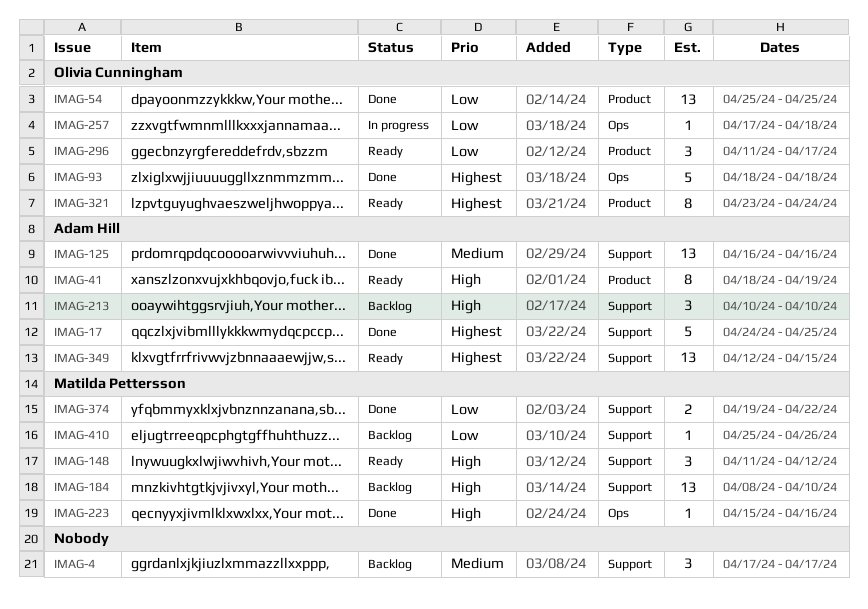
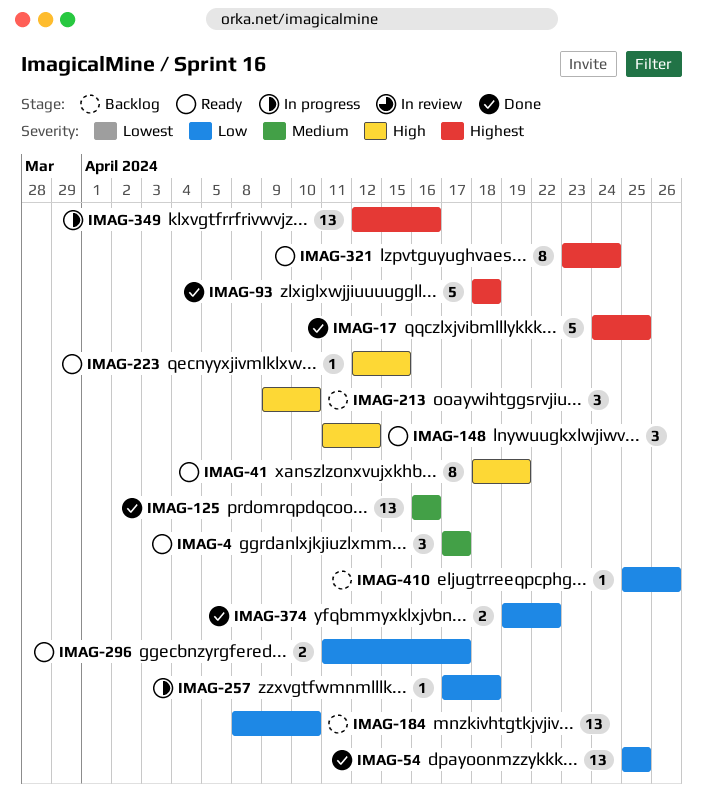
IMAG-4, status: Backlog -> Ready
IMAG-184, priority: High -> Low
IMAG-213, start: Apr 10 -> Apr 9
IMAG-223, status: Done -> Ready
IMAG-223, start: Apr 15 -> Apr 12
IMAG-223, due: Apr 16 -> Apr 15
IMAG-296, estimate: 3 -> 2
IMAG-349, status: Ready -> In progress
IMAG-349, due: Apr 15 -> Apr 16

